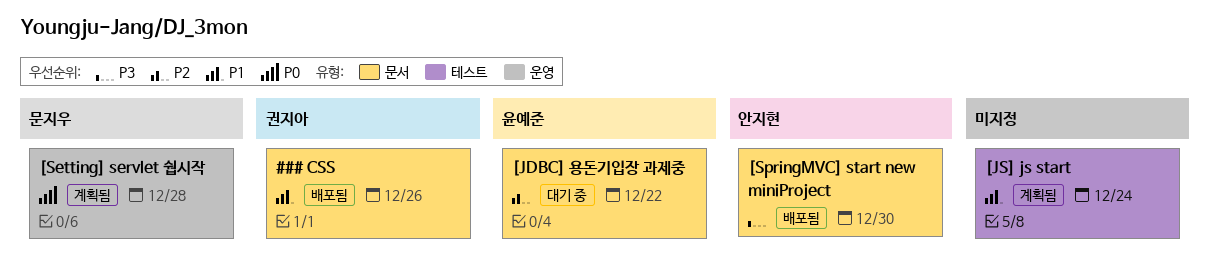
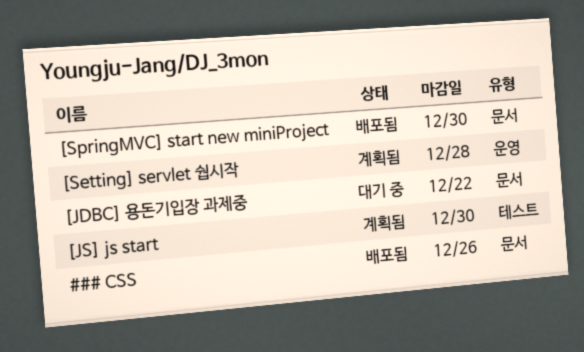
[JS] js start, due: Dec 24 -> Dec 30

